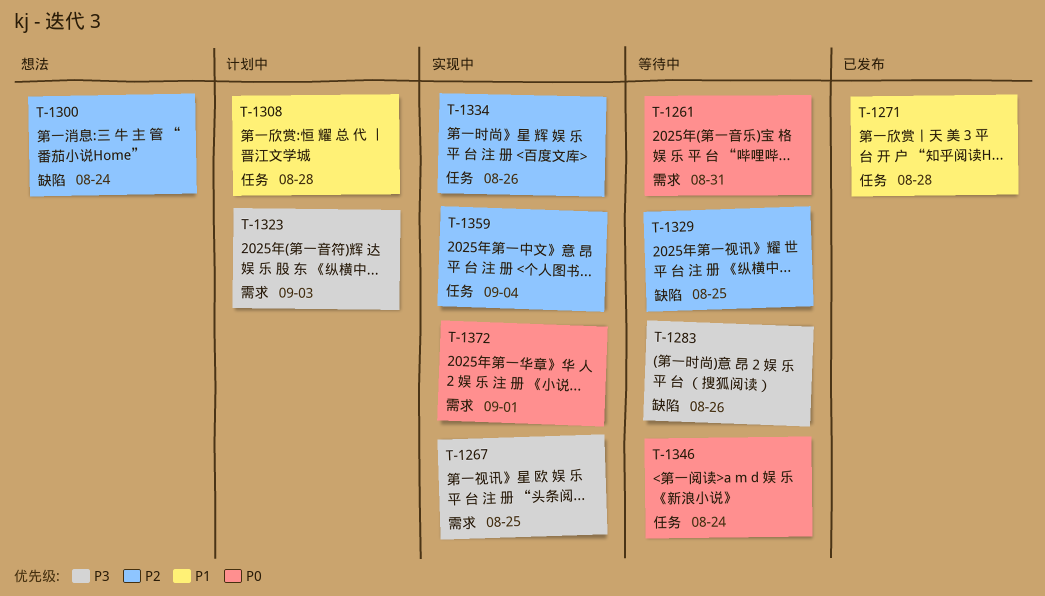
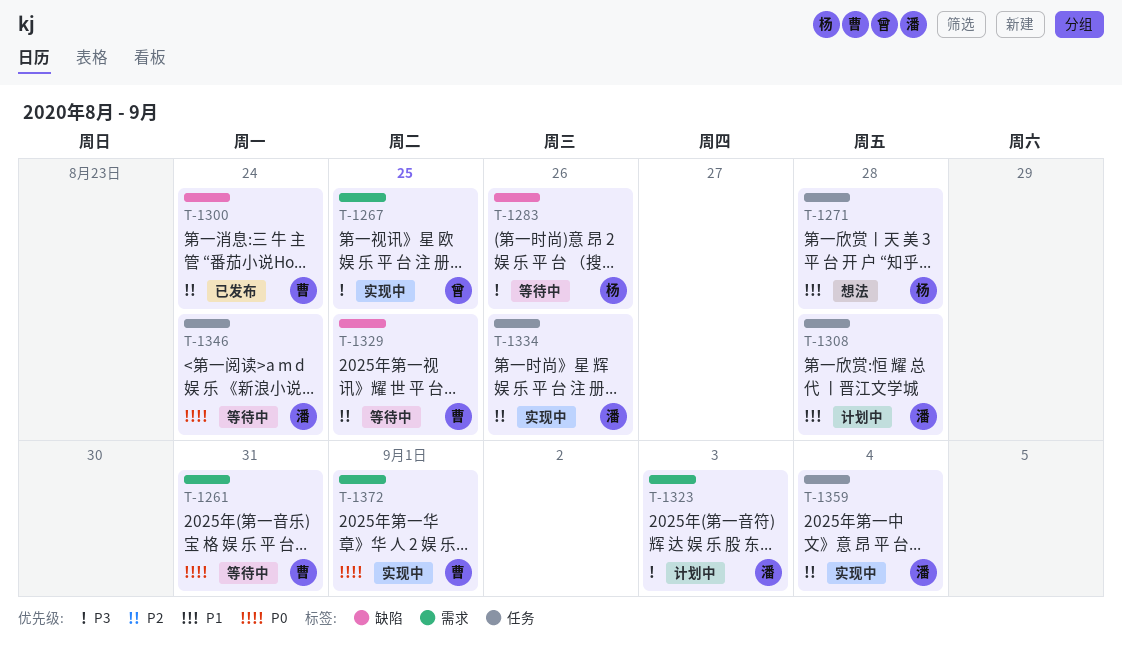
T-1271, status: 已发布 -> 想法
T-1300, status: 想法 -> 已发布

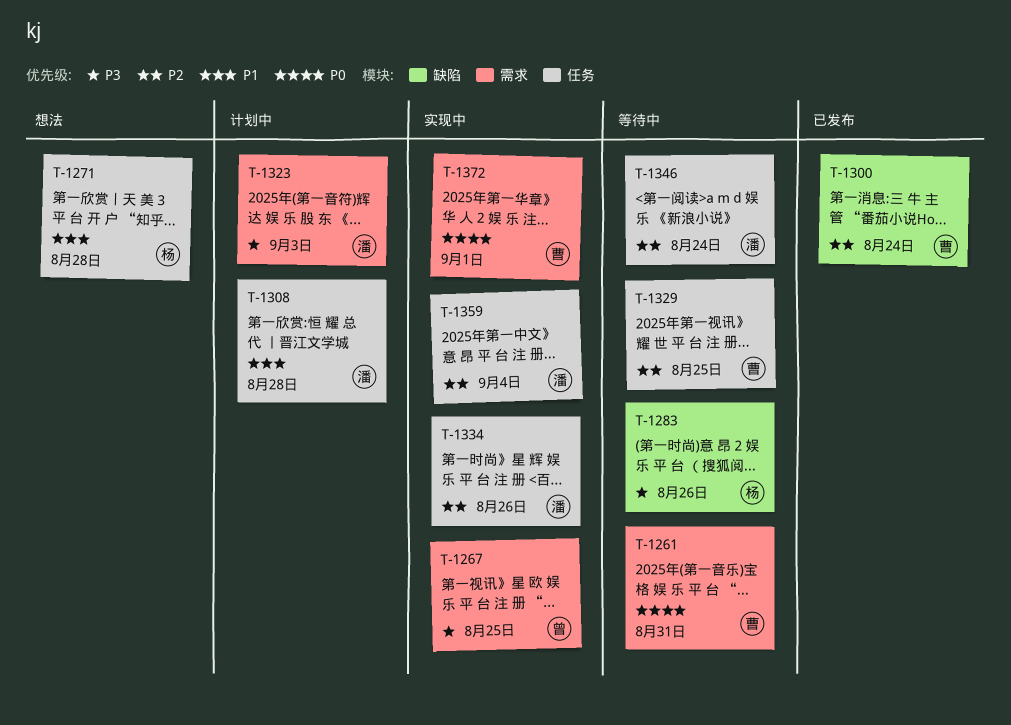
T-1329, label: 缺陷 -> 任务
T-1346, priority: P0 -> P2

